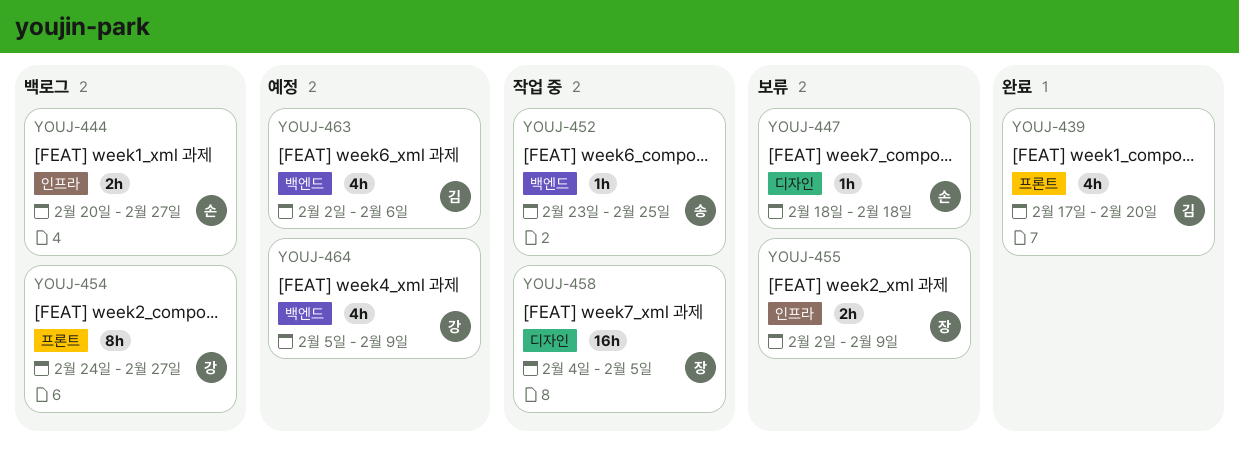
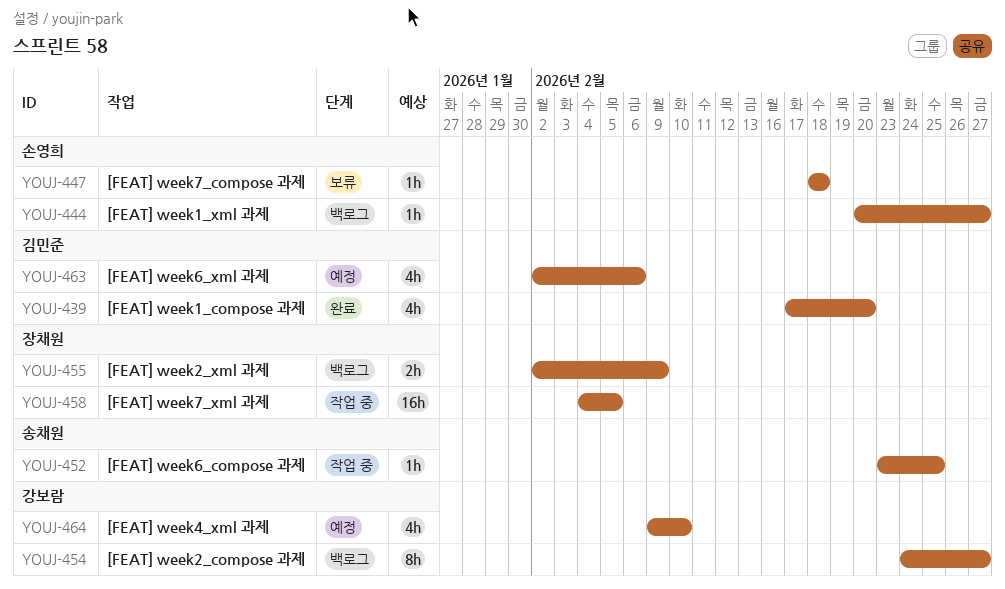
YOUJ-444, estimate: 2h -> 1h
YOUJ-455, status: 보류 -> 백로그
YOUJ-464, start: Feb 5 -> Feb 9
YOUJ-464, due: Feb 9 -> Feb 10

